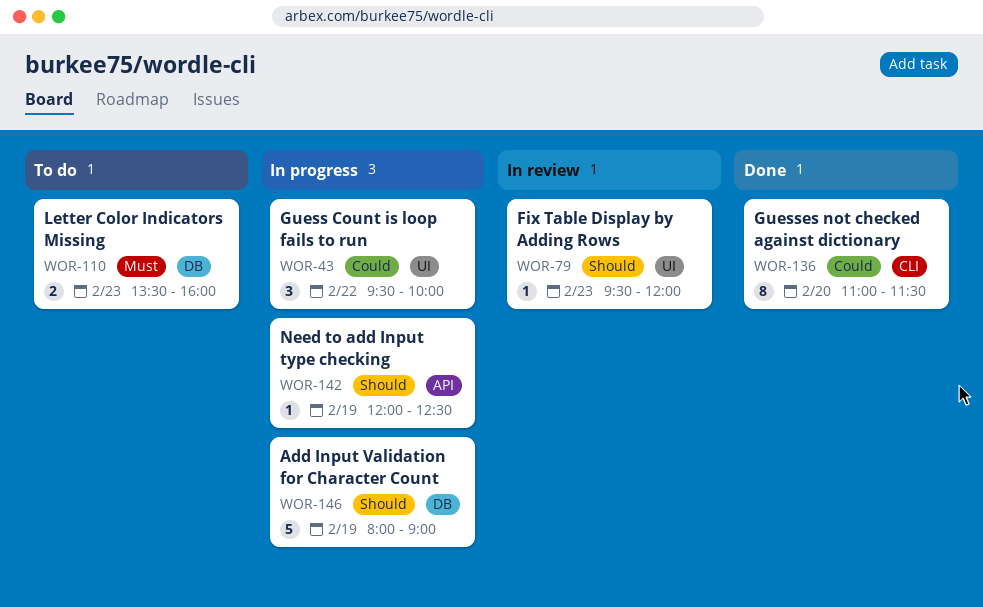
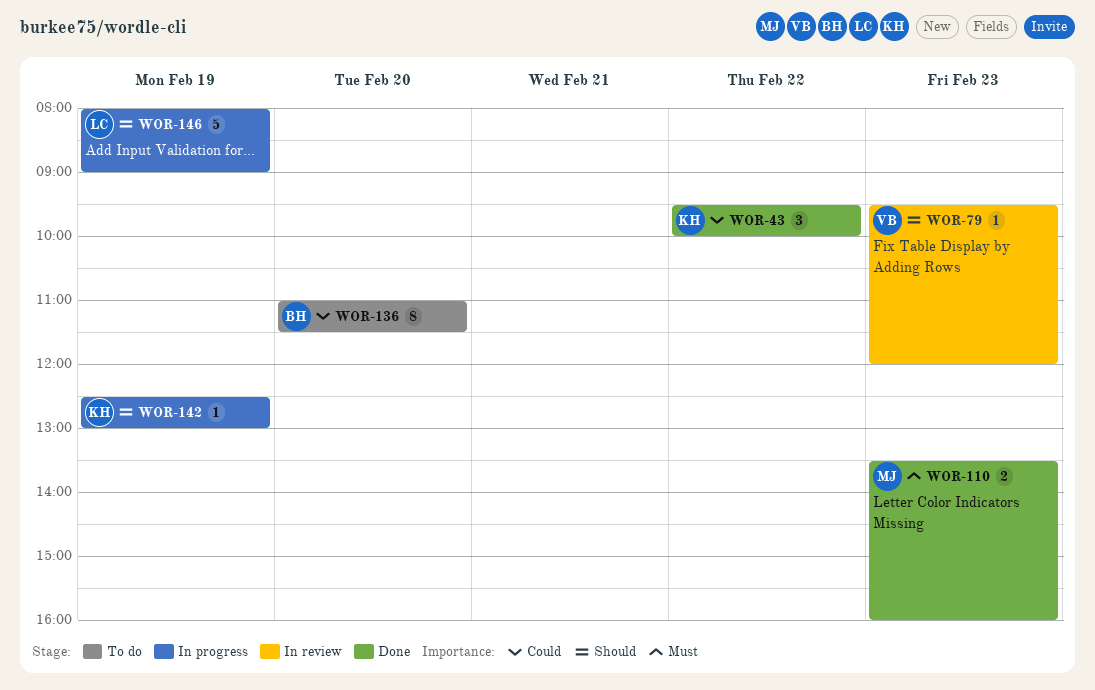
WOR-43, status: In progress -> Done
WOR-110, status: To do -> Done
WOR-136, status: Done -> To do
WOR-142, begins: 12:00 -> 12:30
WOR-142, ends: 12:30 -> 13:00

